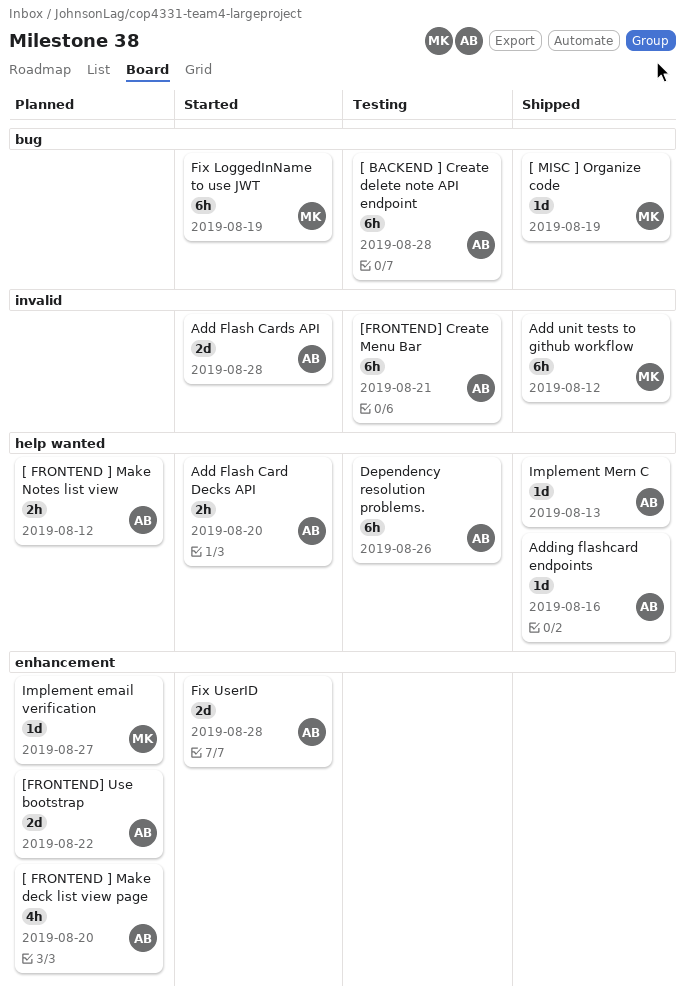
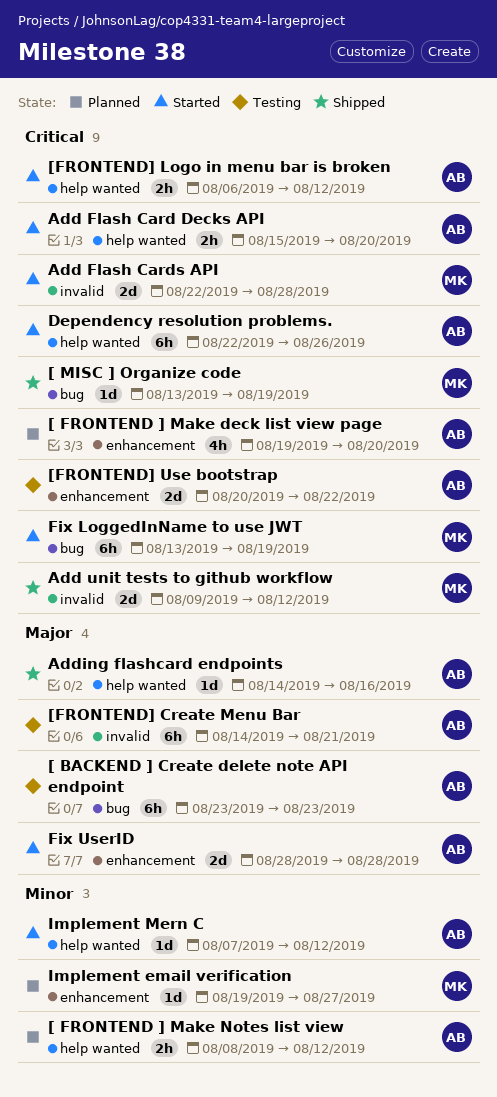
[ BACKEND ] Create delete note API endpoint, due: Aug 28 -> Aug 23
[FRONTEND] Logo in menu bar is broken: none -> present
[FRONTEND] Use bootstrap, status: Planned -> Testing
Add Flash Cards API, owner: AB -> MK
Add unit tests to github workflow, estimate: 6h -> 2d
Dependency resolution problems., status: Testing -> Started
Implement Mern C, status: Shipped -> Started
Implement Mern C, due: Aug 13 -> Aug 12

